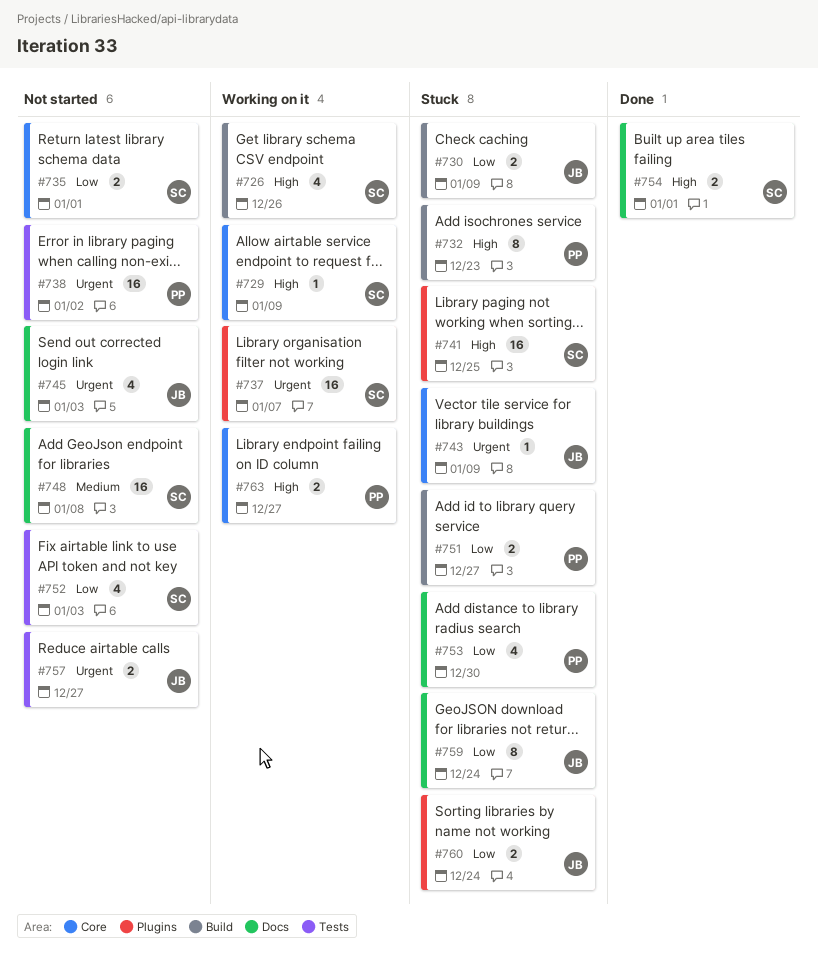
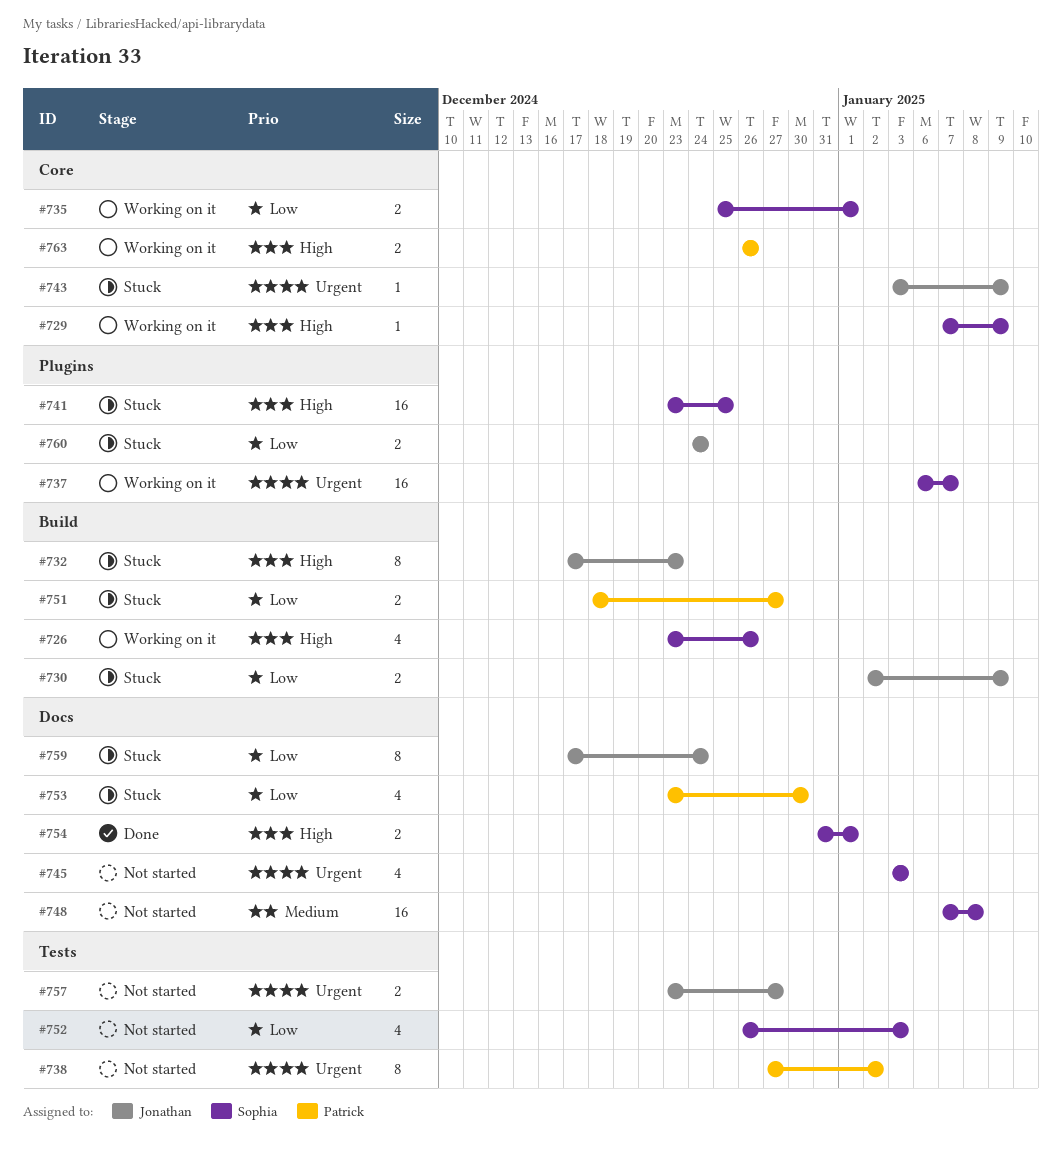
#732, owner: Patrick -> Jonathan
#735, status: Not started -> Working on it
#738, estimate: 16 -> 8
#745, owner: Jonathan -> Sophia
#763, due: Dec 27 -> Dec 26

